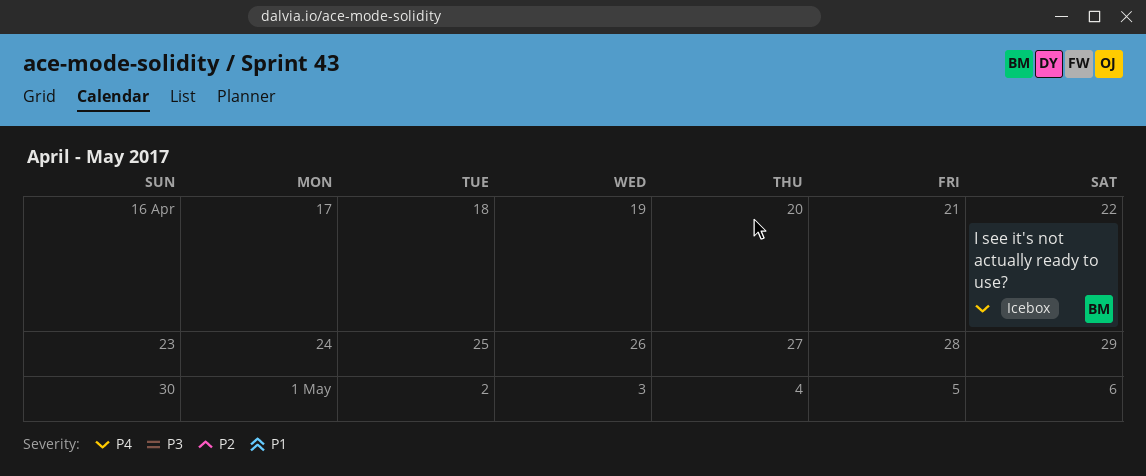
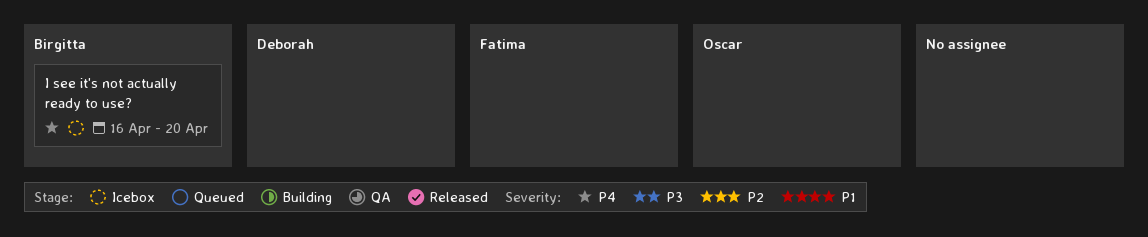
I see it's not actually ready to use?, due: Apr 22 -> Apr 20

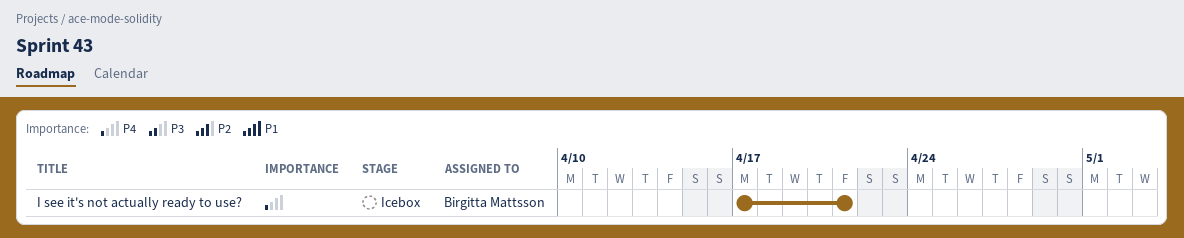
I see it's not actually ready to use?, start: Apr 16 -> Apr 17
I see it's not actually ready to use?, due: Apr 20 -> Apr 21

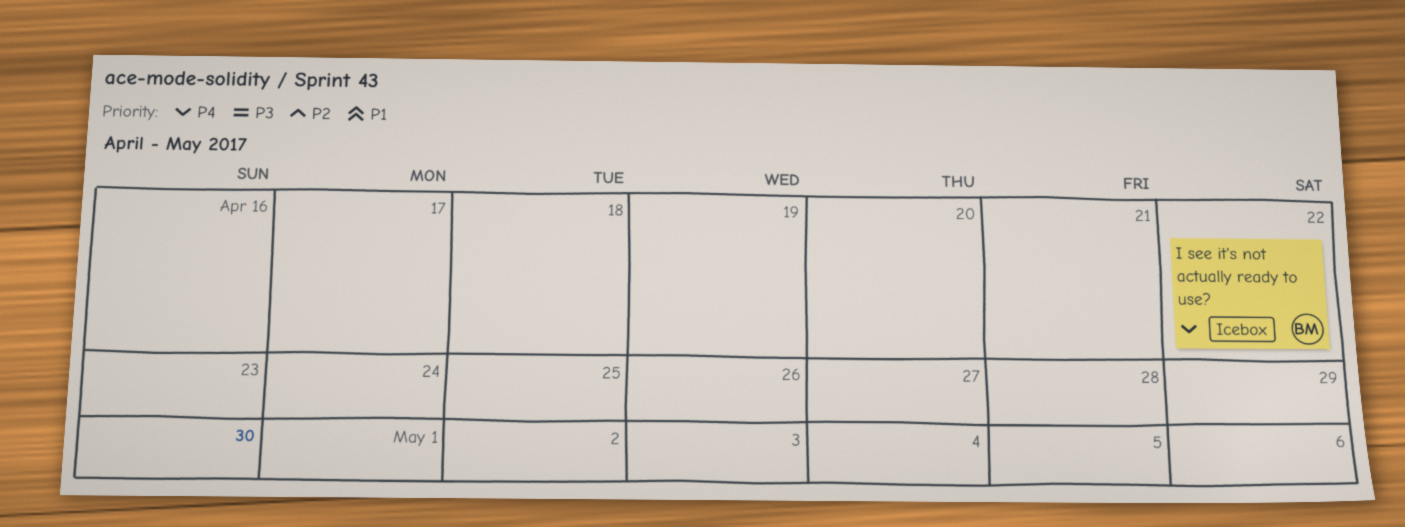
I see it's not actually ready to use?, due: Apr 21 -> Apr 22

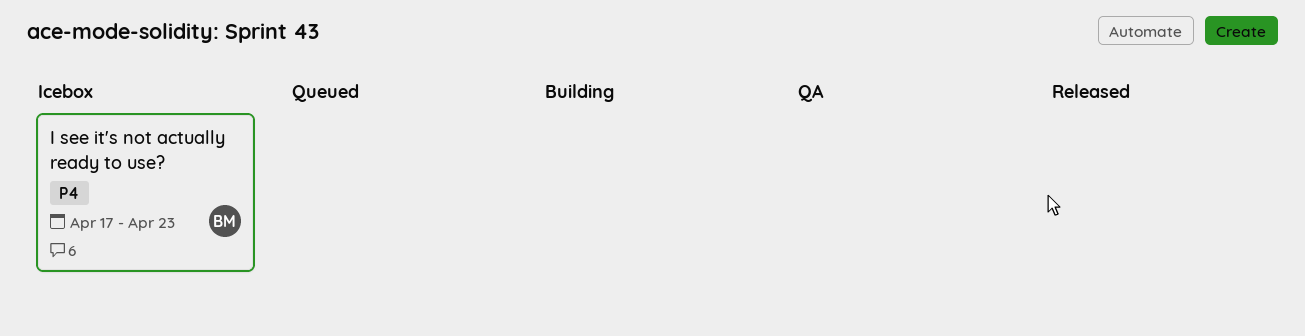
I see it's not actually ready to use?, due: Apr 22 -> Apr 23

